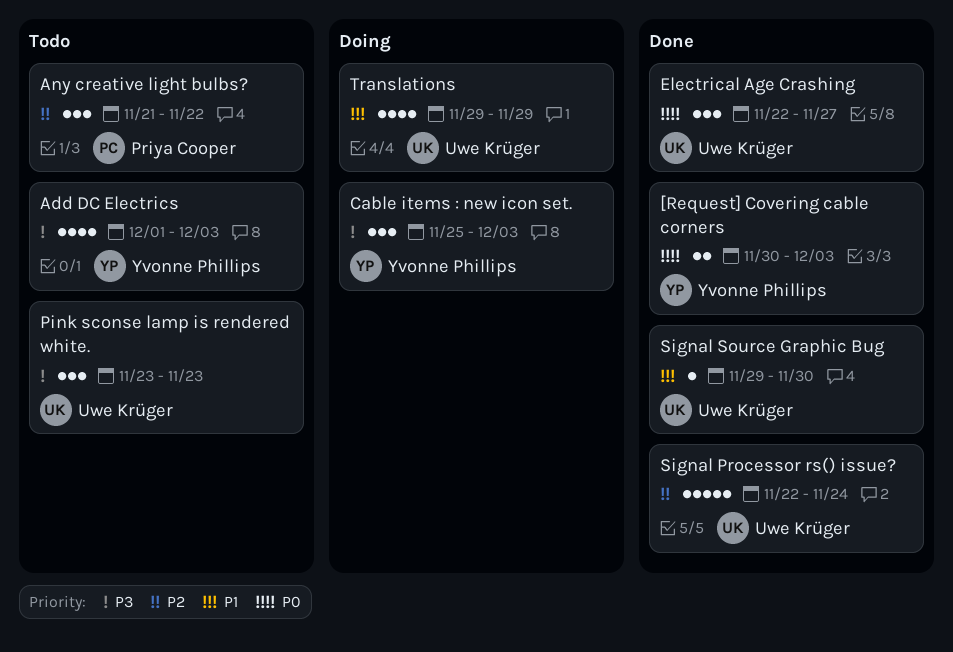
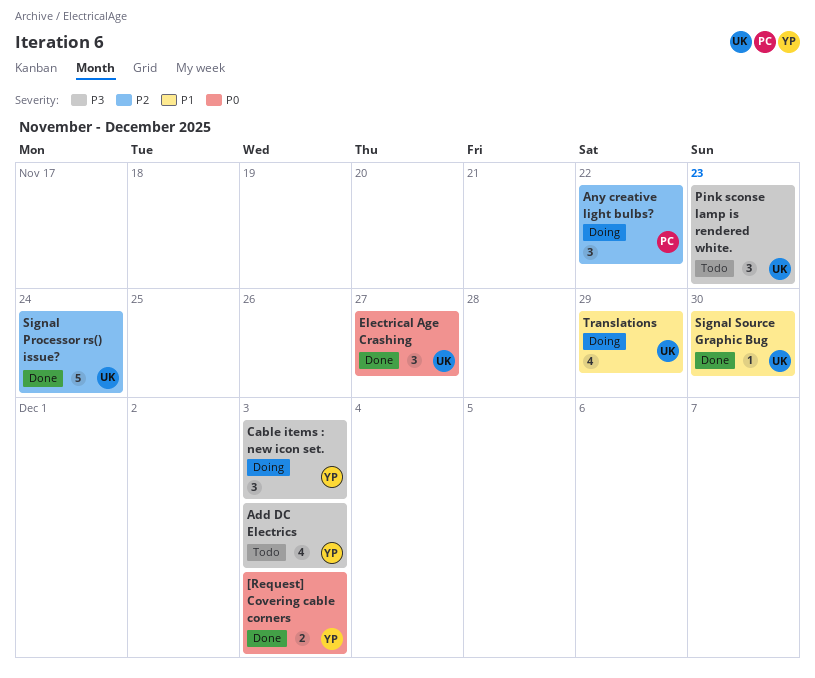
Any creative light bulbs?, status: Todo -> Doing

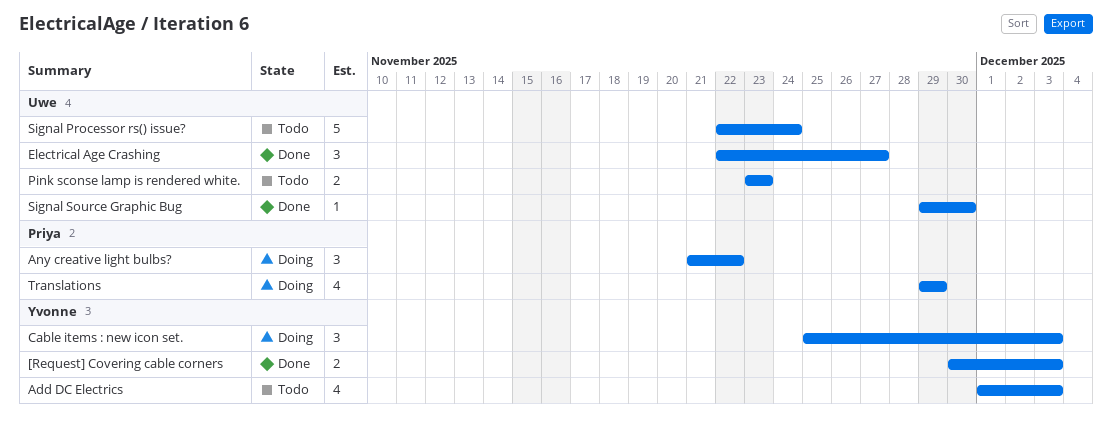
Pink sconse lamp is rendered white., estimate: 3 -> 2
Signal Processor rs() issue?, status: Done -> Todo
Translations, owner: Uwe -> Priya

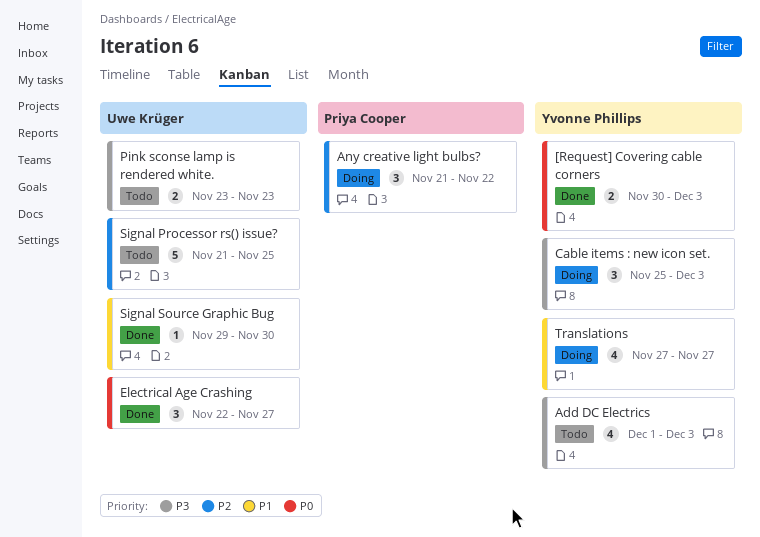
Signal Processor rs() issue?, start: Nov 22 -> Nov 21
Signal Processor rs() issue?, due: Nov 24 -> Nov 25
Translations, owner: Priya Cooper -> Yvonne Phillips
Translations, start: Nov 29 -> Nov 27
Translations, due: Nov 29 -> Nov 27

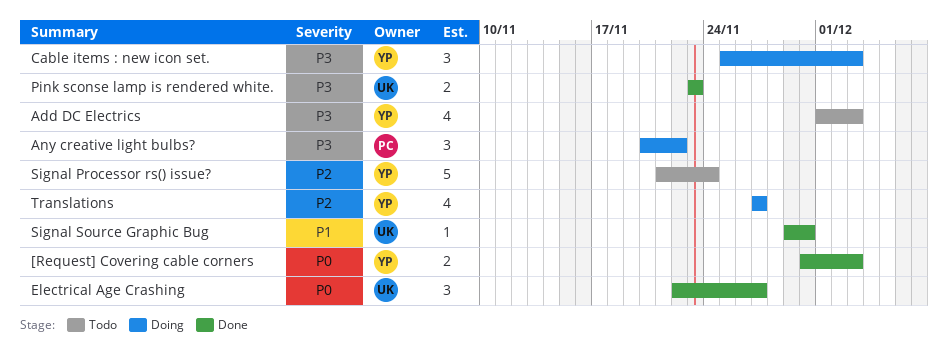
Any creative light bulbs?, priority: P2 -> P3
Any creative light bulbs?, start: Nov 21 -> Nov 20
Pink sconse lamp is rendered white., status: Todo -> Done
Signal Processor rs() issue?, owner: Uwe Krüger -> Yvonne Phillips
Signal Processor rs() issue?, due: Nov 25 -> Nov 24
Translations, priority: P1 -> P2

